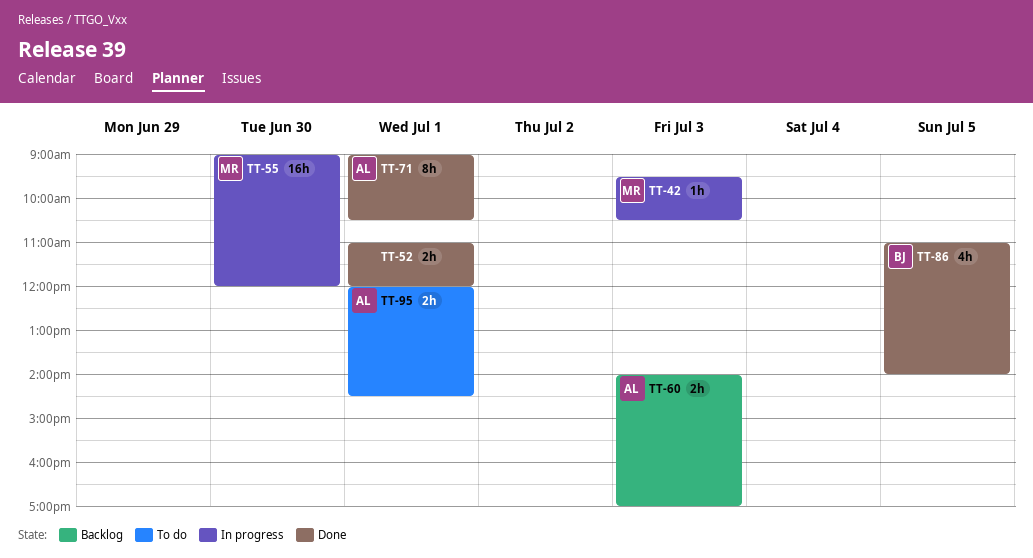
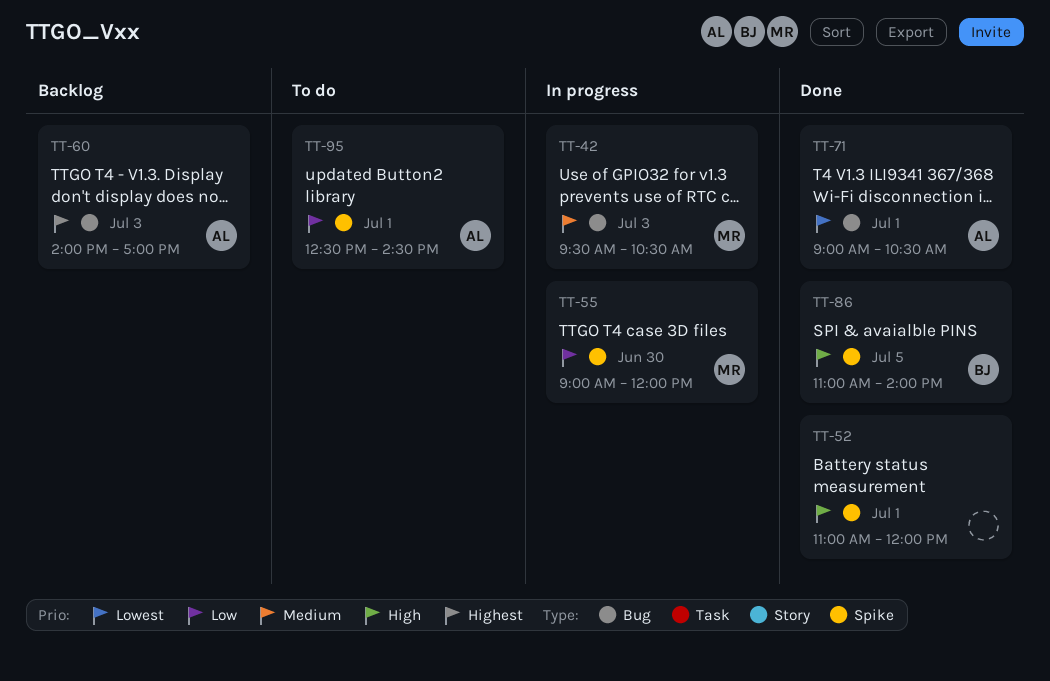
TT-95, begins: 12:00 -> 12:30

